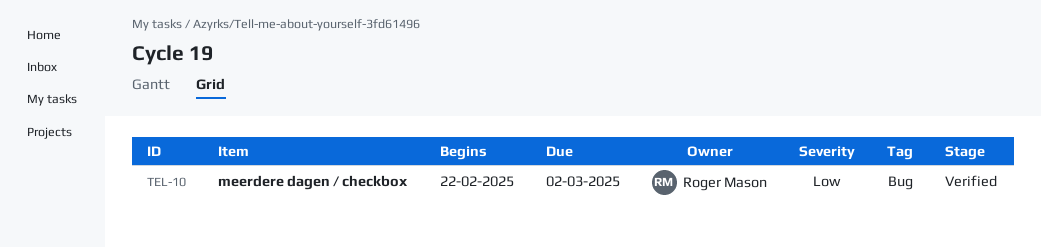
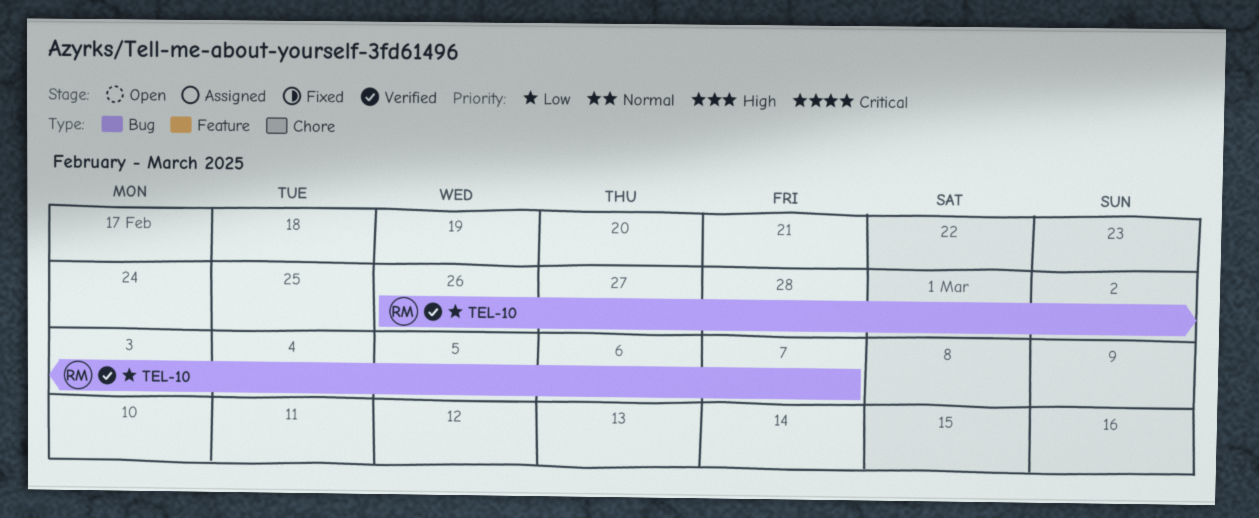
TEL-10, start: Feb 22 -> Feb 26
TEL-10, due: Mar 2 -> Mar 7

